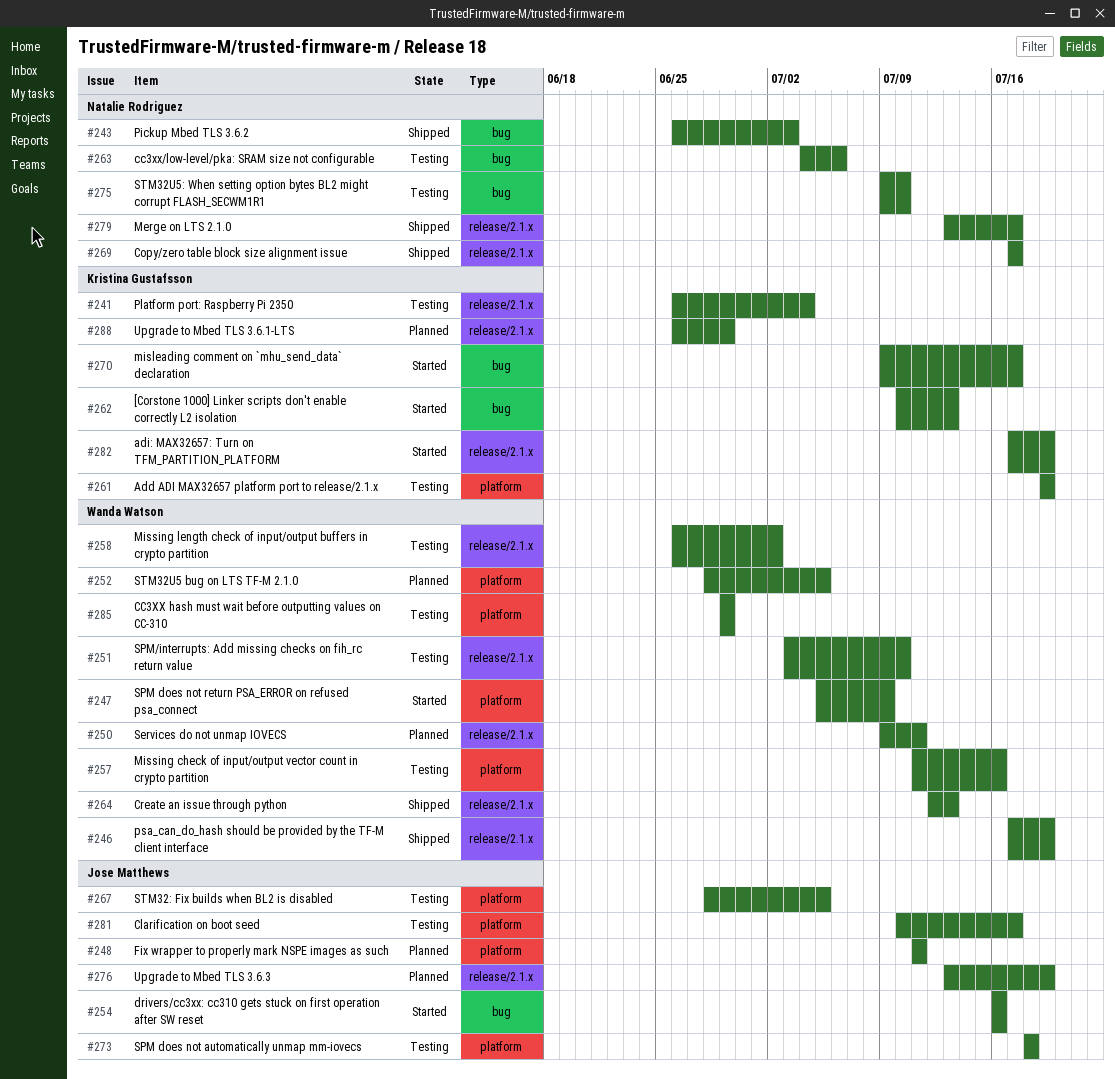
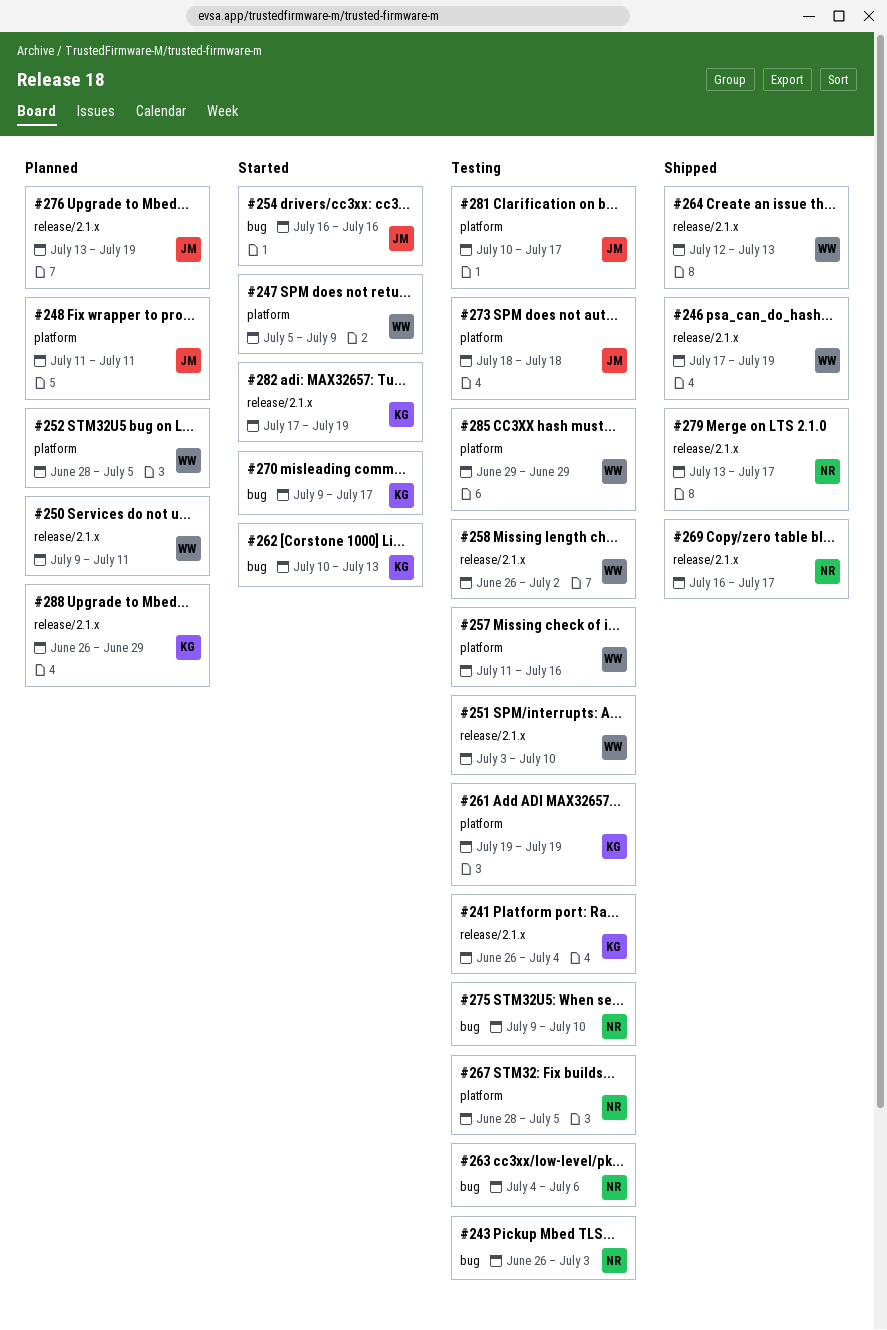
#243, status: Shipped -> Testing
#267, owner: Jose Matthews -> Natalie Rodriguez
#269, start: Jul 17 -> Jul 16

